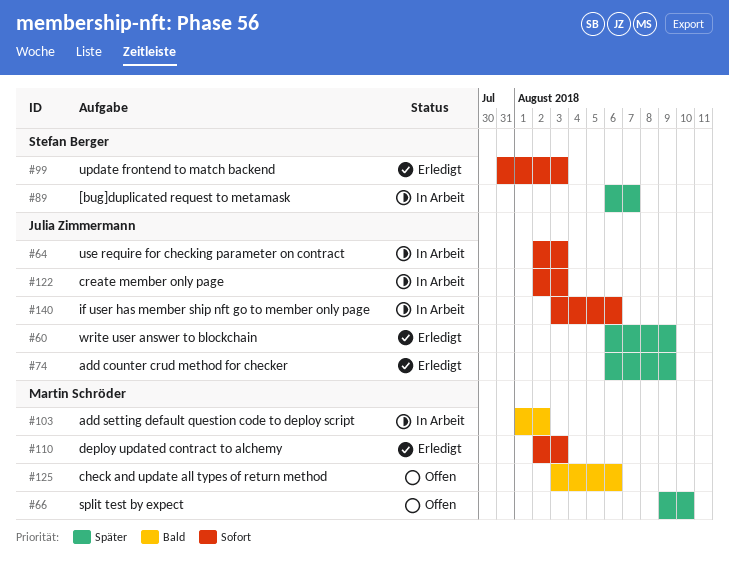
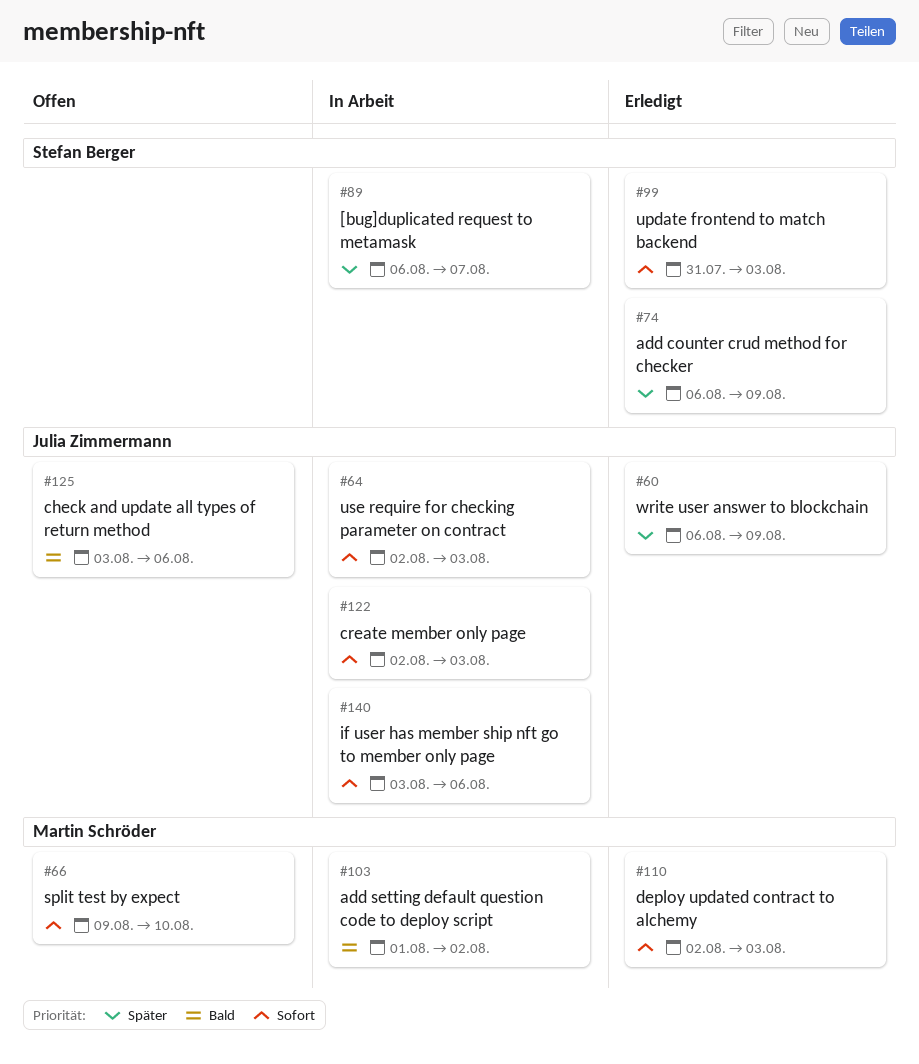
#66, priority: Später -> Sofort
#74, owner: Julia Zimmermann -> Stefan Berger
#125, owner: Martin Schröder -> Julia Zimmermann

